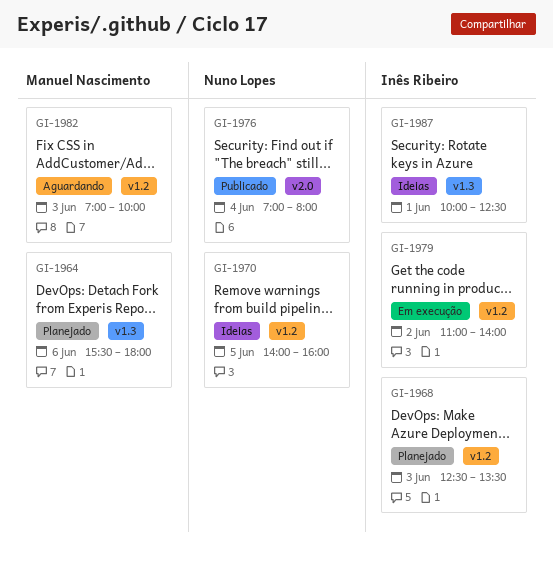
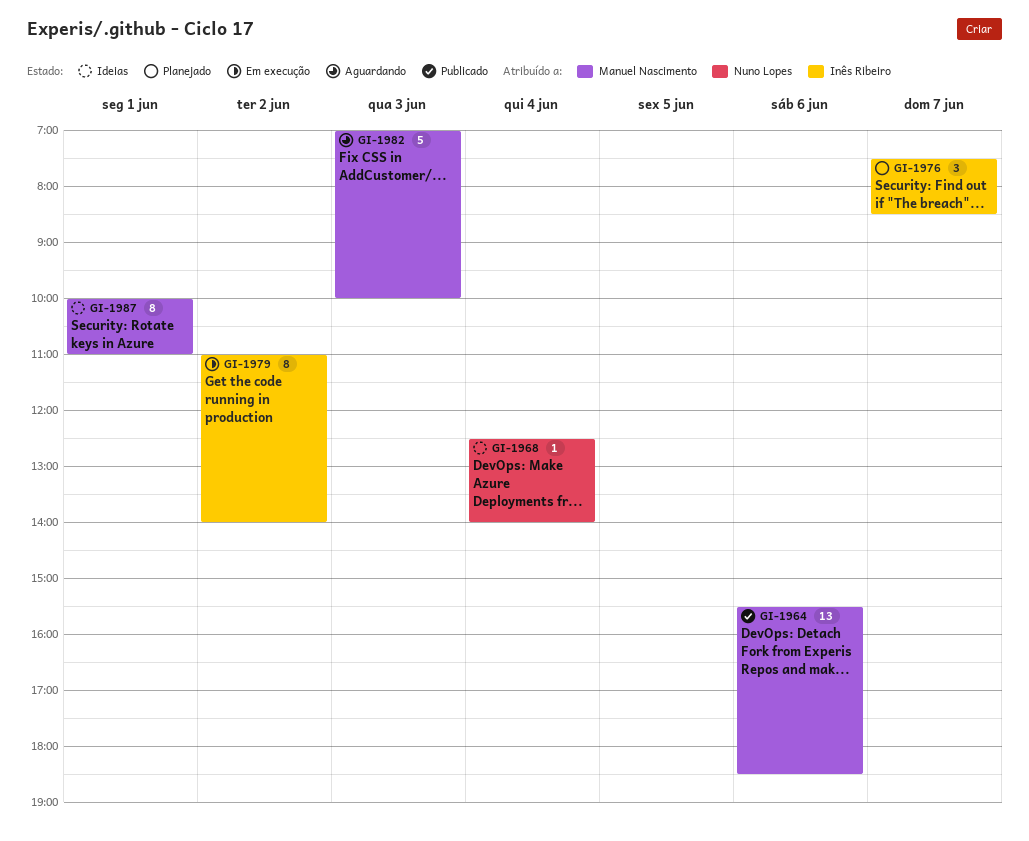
GI-1964, status: Planejado -> Publicado
GI-1964, ends: 18:00 -> 18:30
GI-1968, status: Planejado -> Ideias
GI-1968, owner: Inês Ribeiro -> Nuno Lopes
GI-1968, day: Jun 3 -> Jun 4
GI-1968, ends: 13:30 -> 14:00
GI-1970: present -> none
GI-1976, status: Publicado -> Planejado
GI-1976, owner: Nuno Lopes -> Inês Ribeiro
GI-1976, day: Jun 4 -> Jun 7
GI-1976, begins: 07:00 -> 07:30
GI-1976, ends: 08:00 -> 08:30
GI-1987, owner: Inês Ribeiro -> Manuel Nascimento
GI-1987, ends: 12:30 -> 11:00

